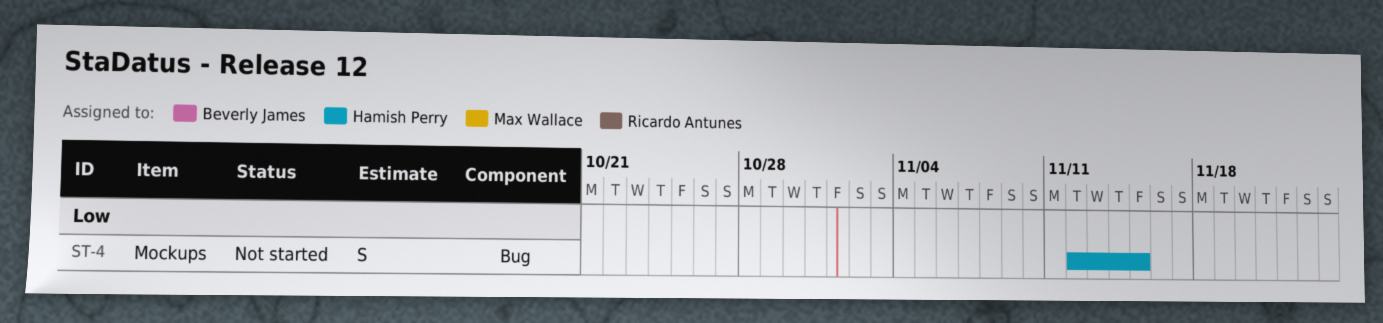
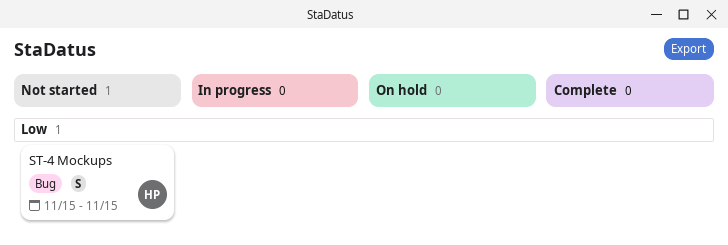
ST-4, start: Nov 12 -> Nov 15

